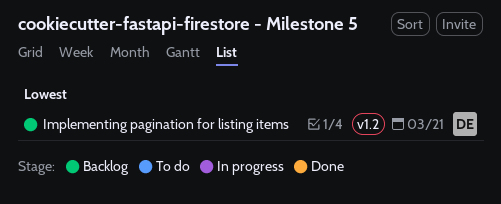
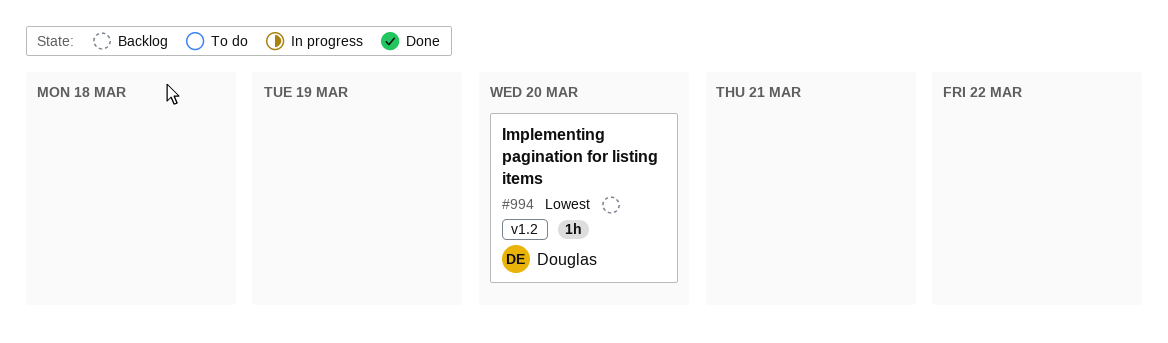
Implementing pagination for listing items, due: Mar 21 -> Mar 20

